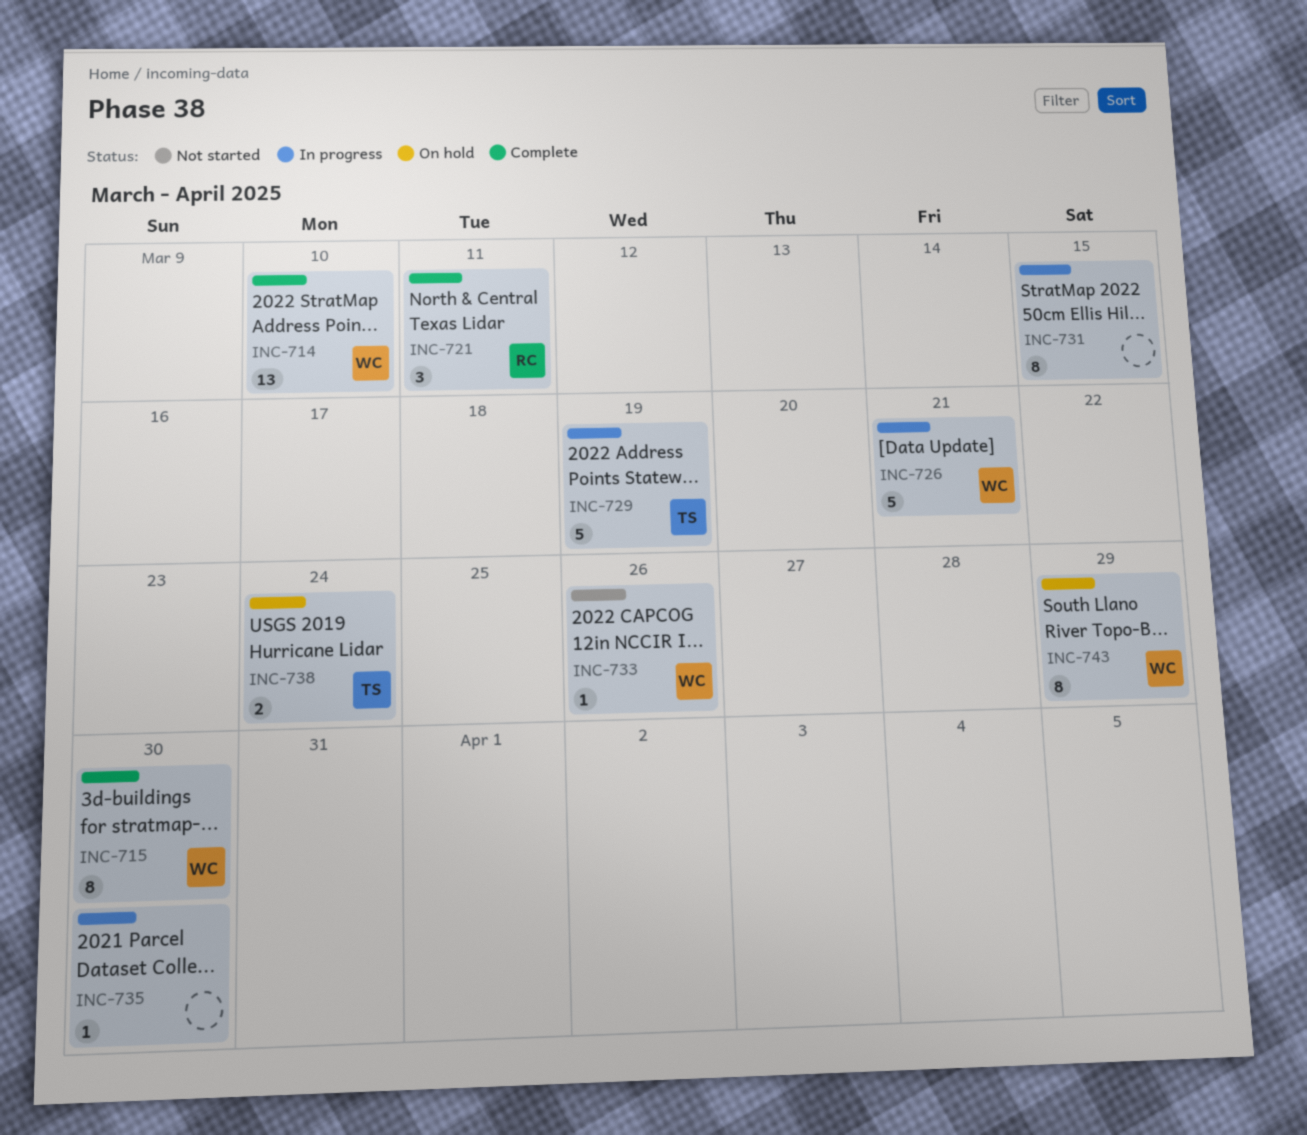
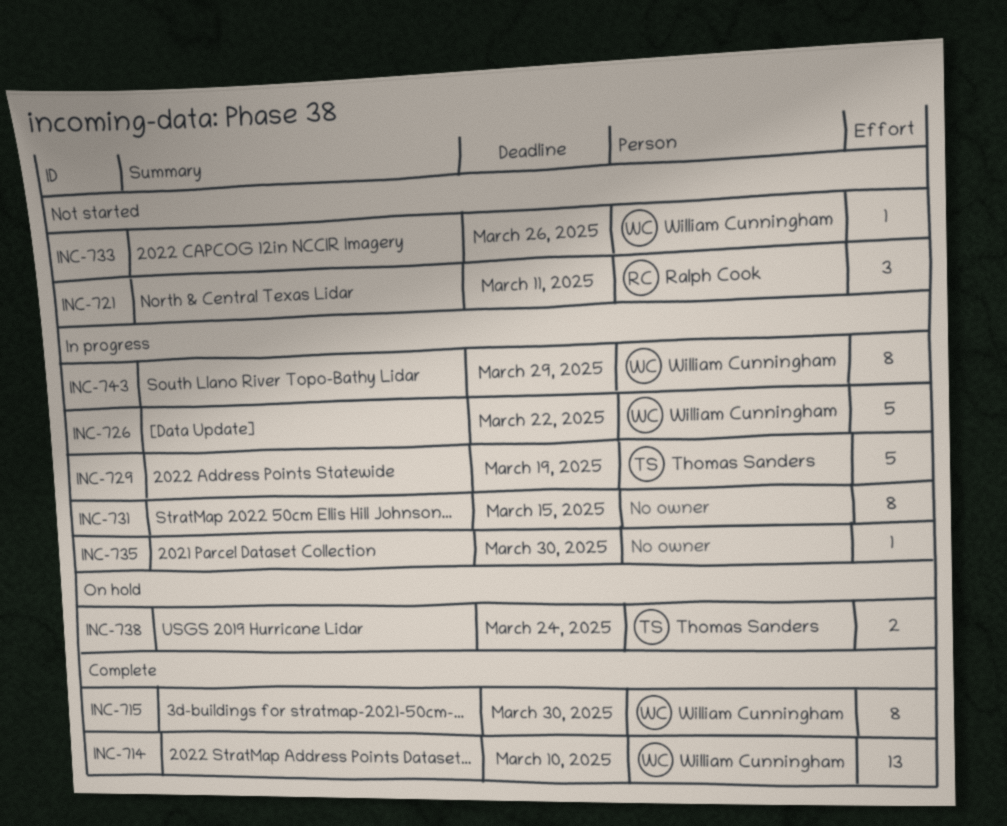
INC-721, status: Complete -> Not started
INC-726, due: Mar 21 -> Mar 22
INC-743, status: On hold -> In progress

